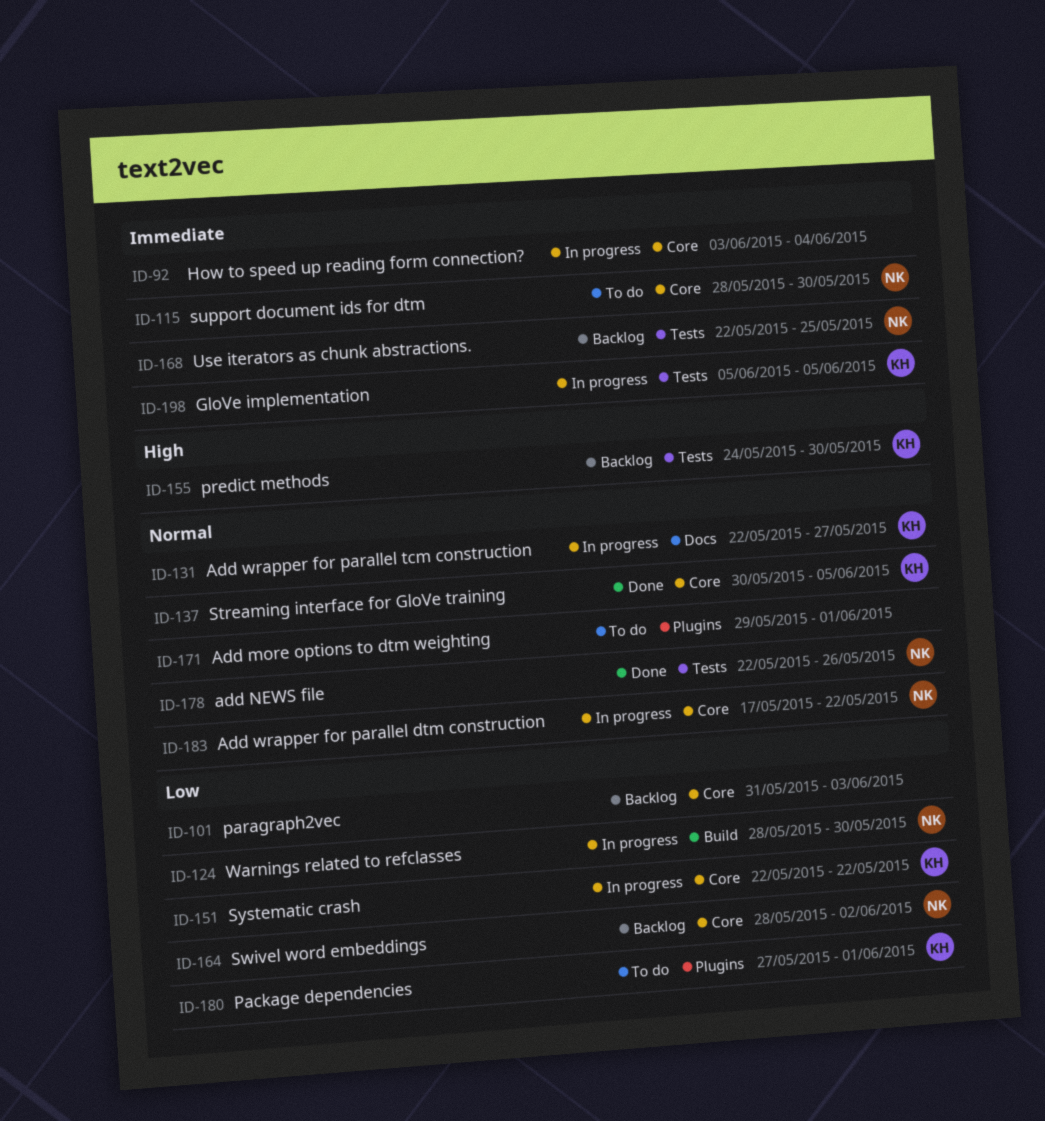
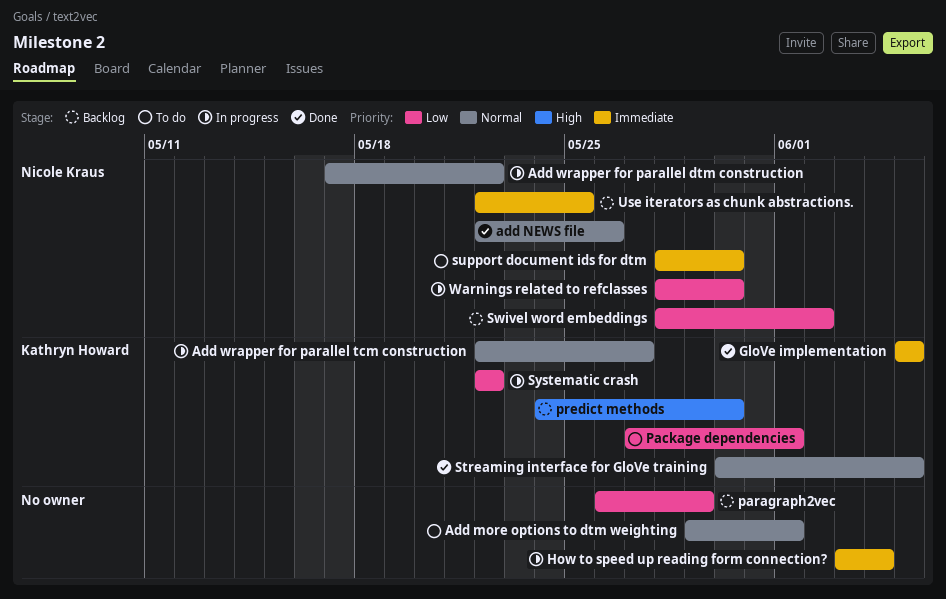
GloVe implementation, status: In progress -> Done
paragraph2vec, start: May 31 -> May 26
paragraph2vec, due: Jun 3 -> May 29

